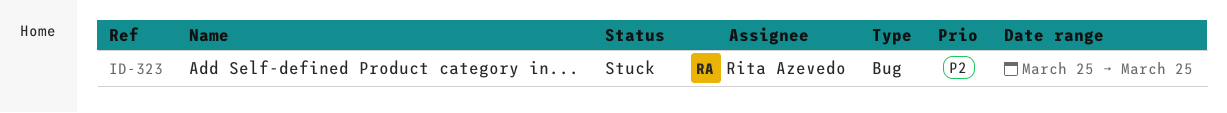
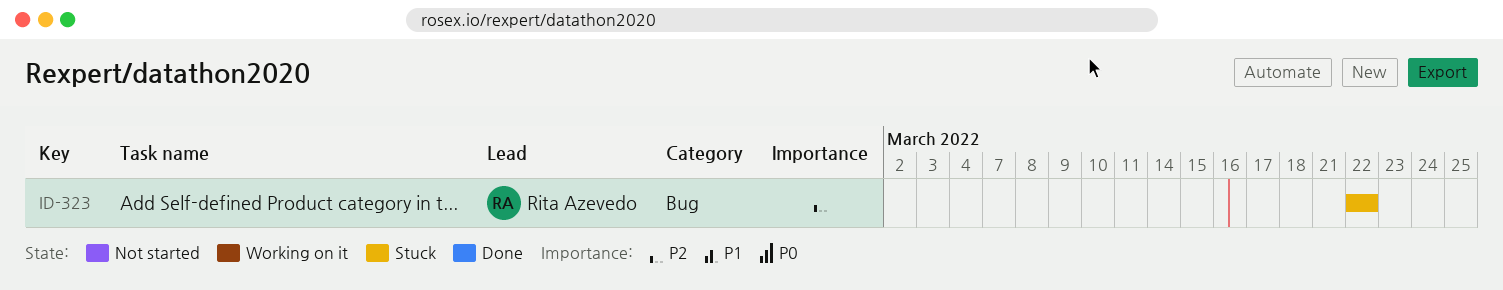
ID-323, start: Mar 25 -> Mar 22
ID-323, due: Mar 25 -> Mar 22

